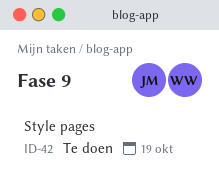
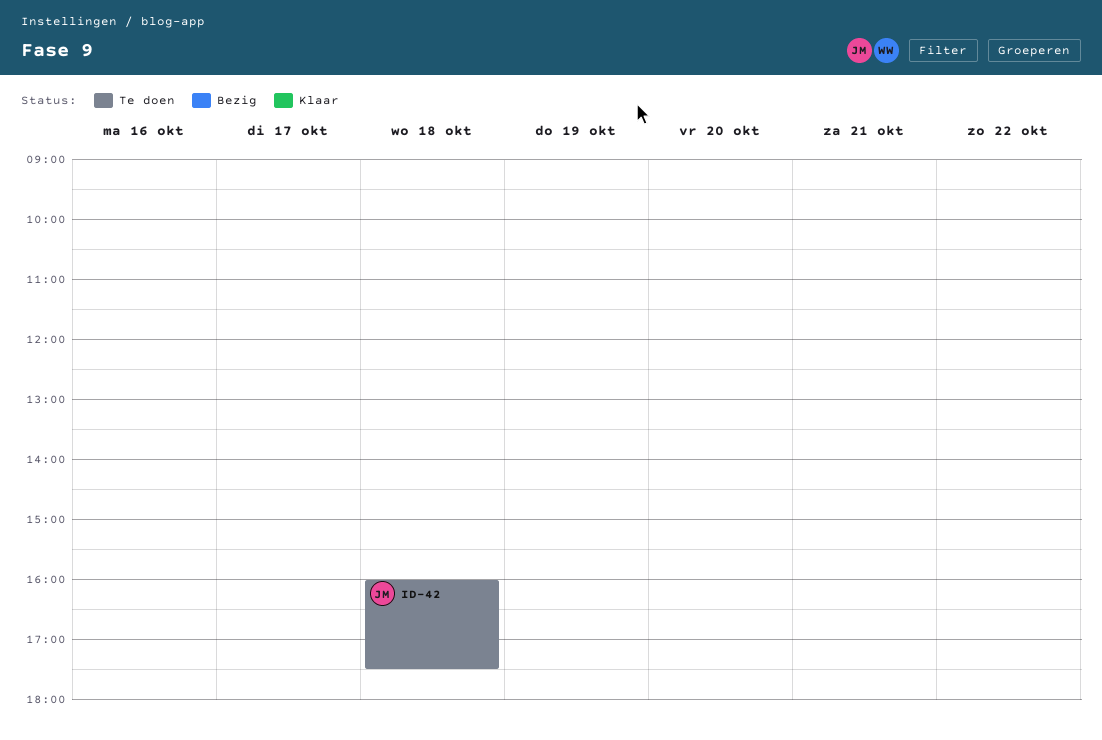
ID-42, day: Oct 19 -> Oct 18

